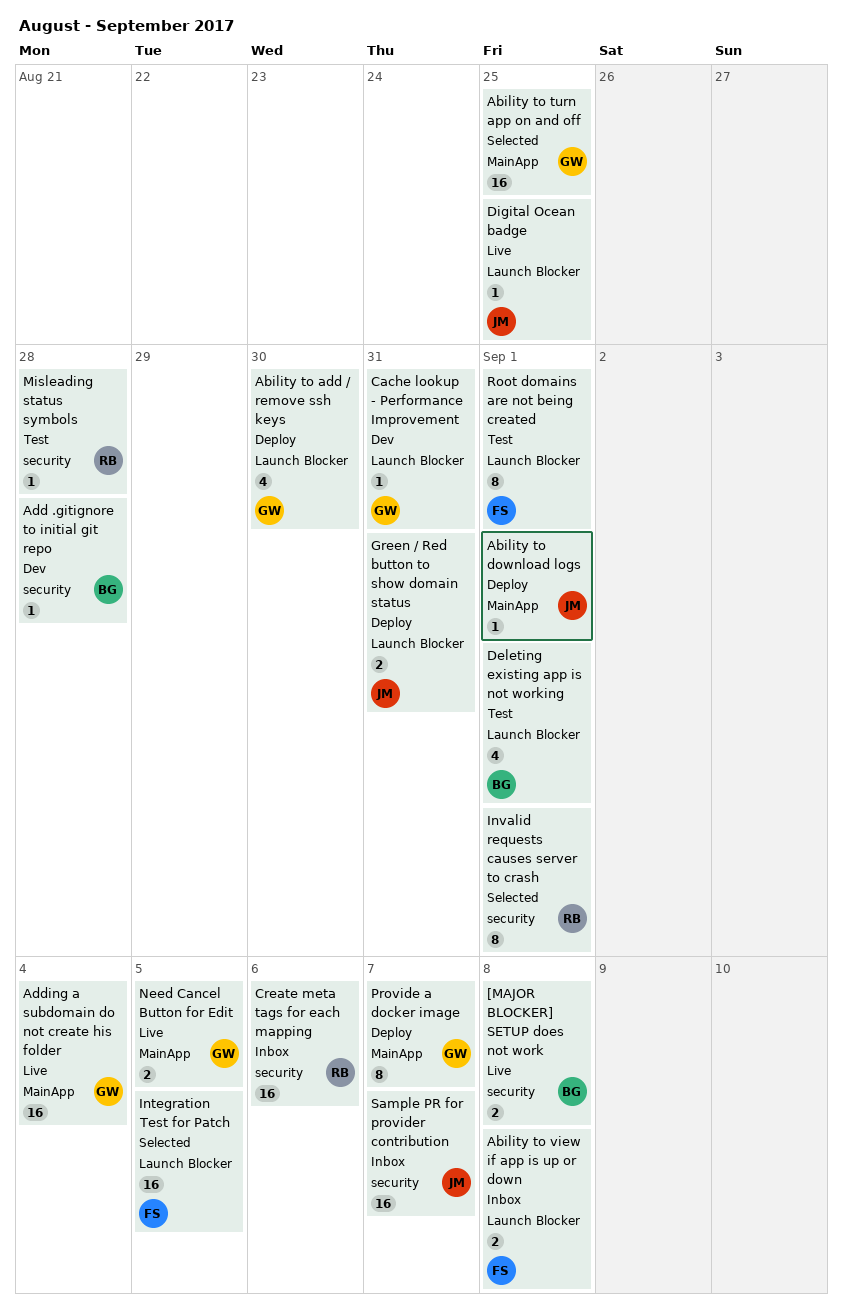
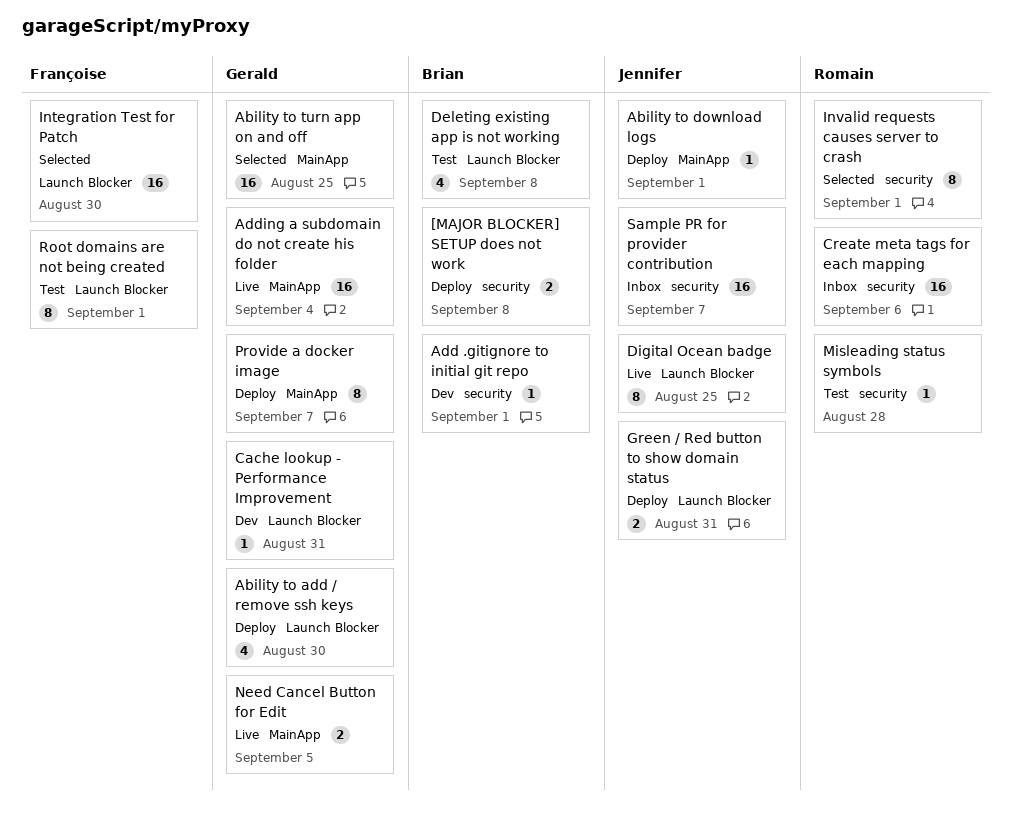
[MAJOR BLOCKER] SETUP does not work, status: Live -> Deploy
Ability to view if app is up or down: present -> none
Add .gitignore to initial git repo, due: Aug 28 -> Sep 1
Deleting existing app is not working, due: Sep 1 -> Sep 8
Digital Ocean badge, estimate: 1 -> 8
Integration Test for Patch, due: Sep 5 -> Aug 30

